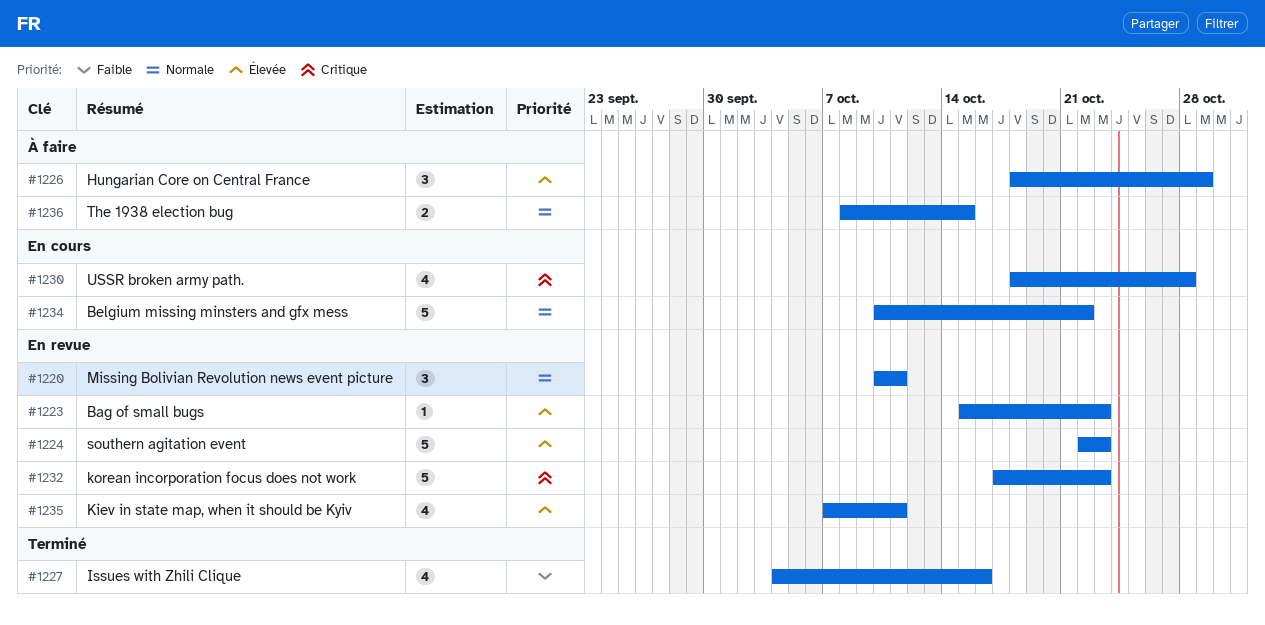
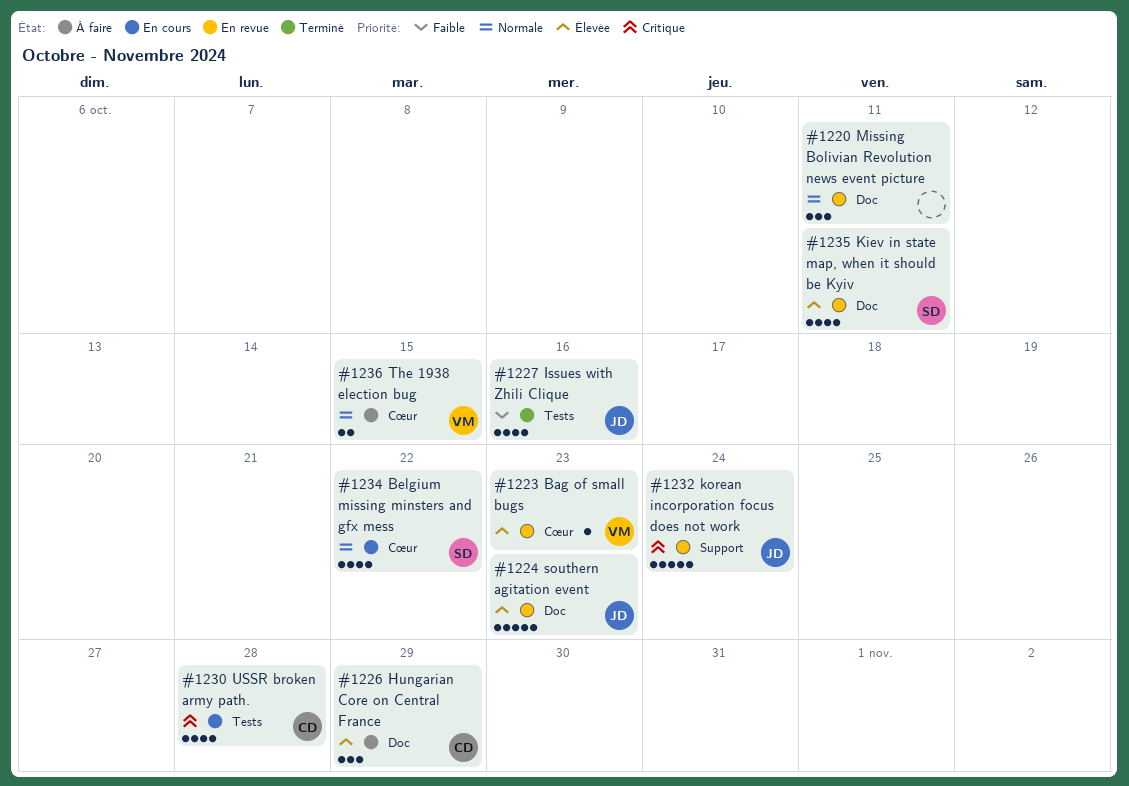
#1232, due: Oct 23 -> Oct 24
#1234, estimate: 5 -> 4

